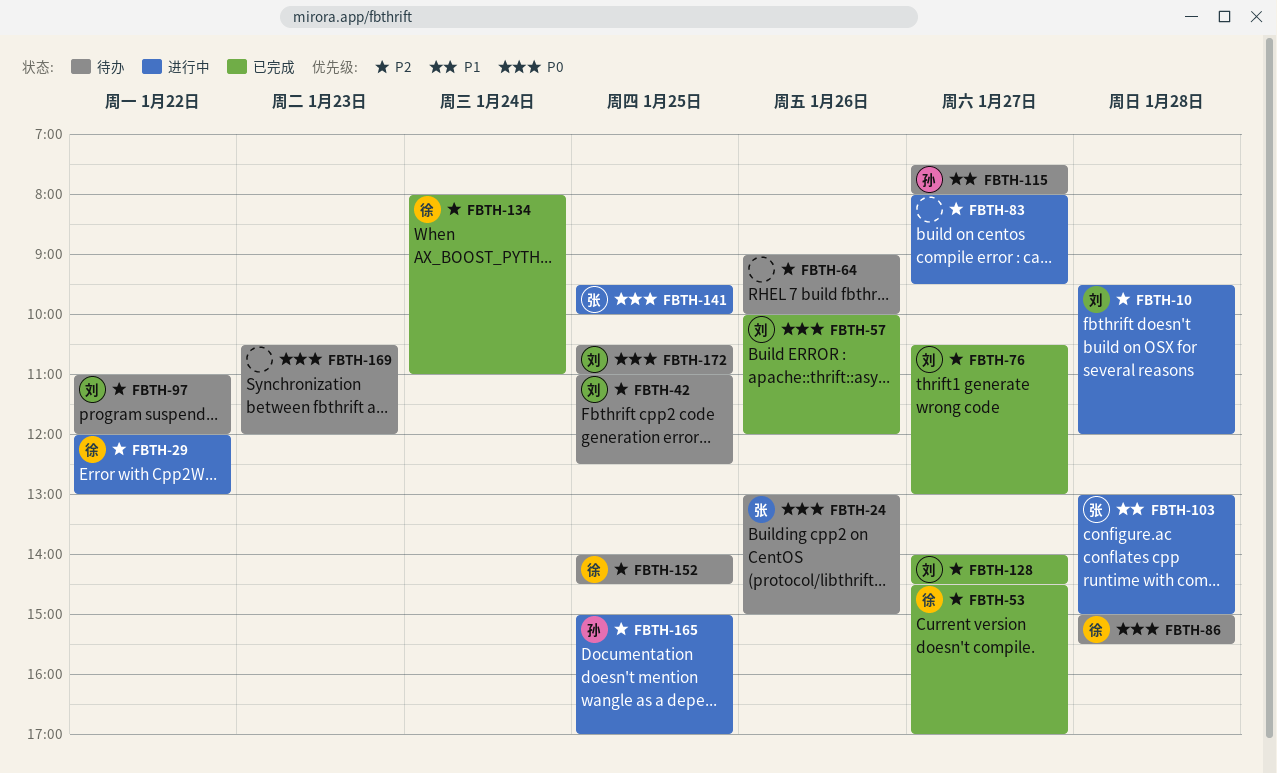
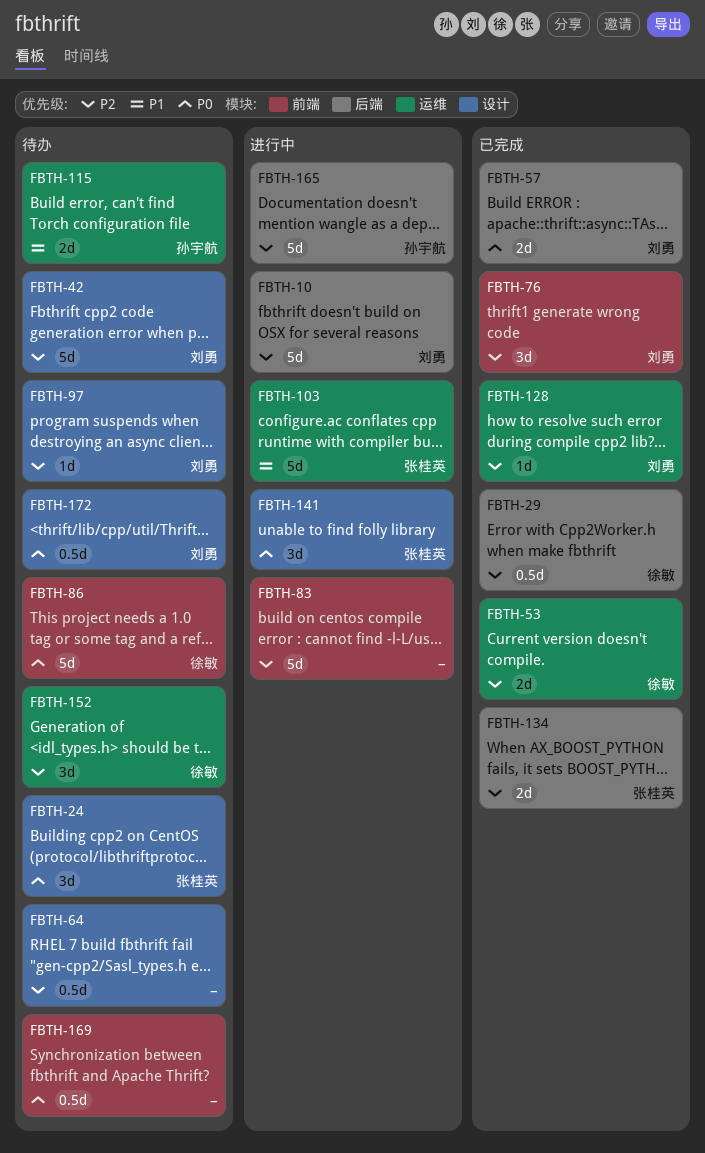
FBTH-29, status: 进行中 -> 已完成
FBTH-134, owner: 徐敏 -> 张桂英

